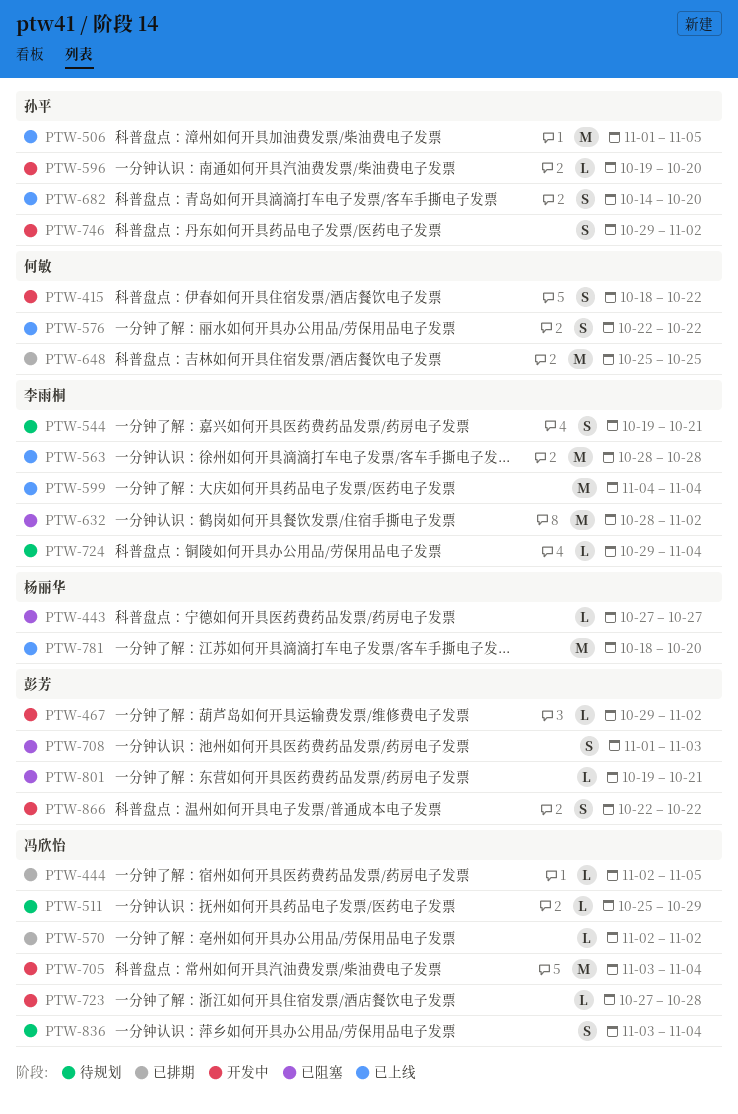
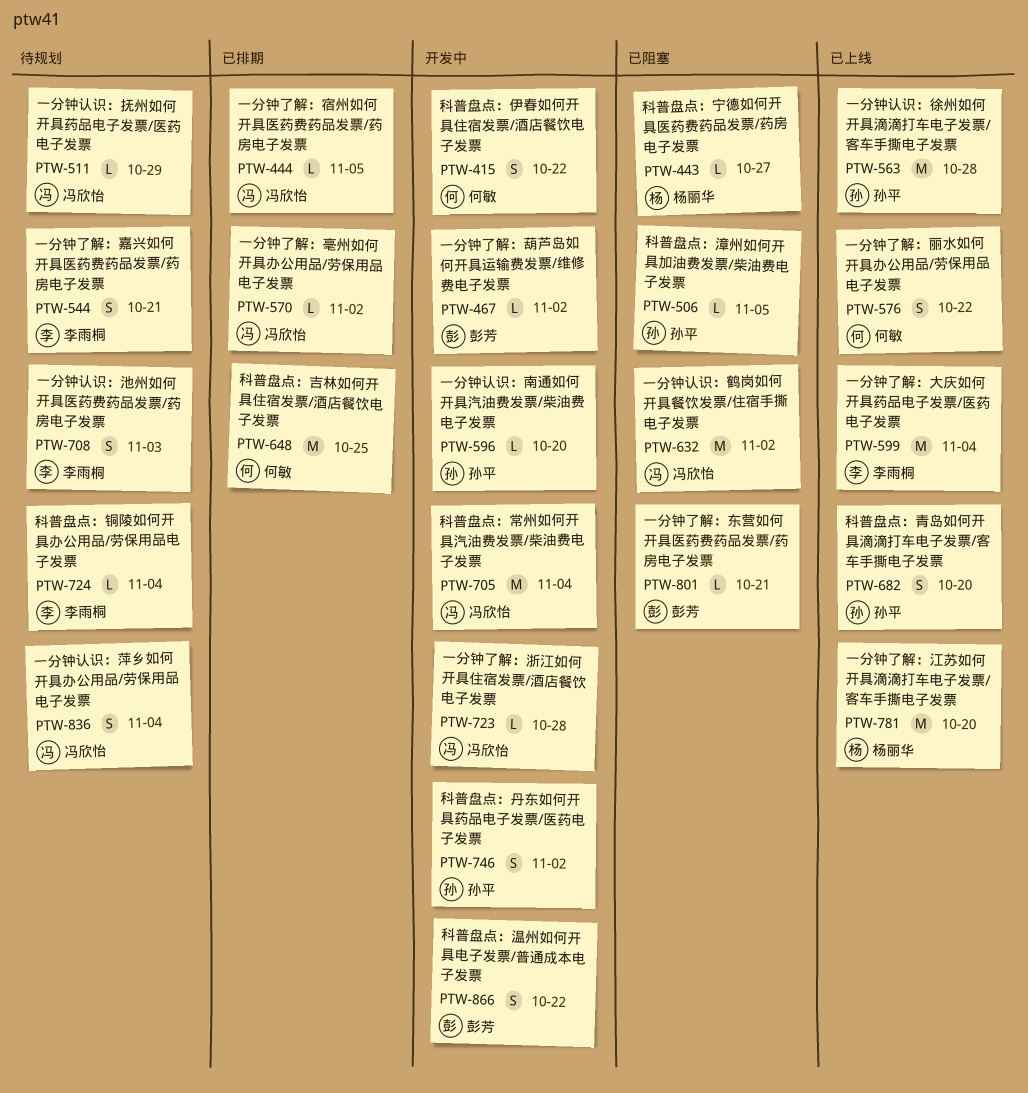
PTW-506, status: 已上线 -> 已阻塞
PTW-506, estimate: M -> L
PTW-563, owner: 李雨桐 -> 孙平
PTW-632, owner: 李雨桐 -> 冯欣怡
PTW-708, status: 已阻塞 -> 待规划
PTW-708, owner: 彭芳 -> 李雨桐

